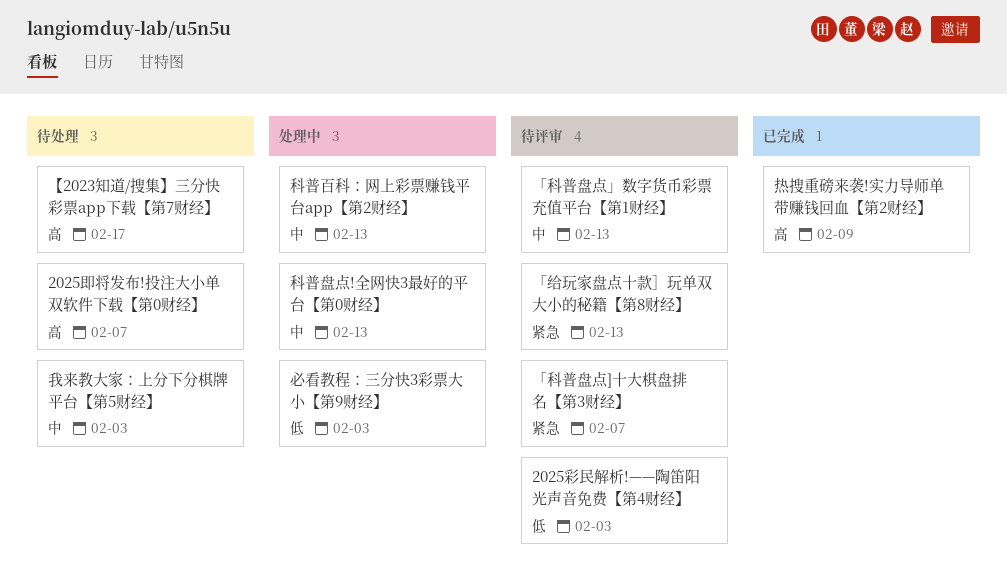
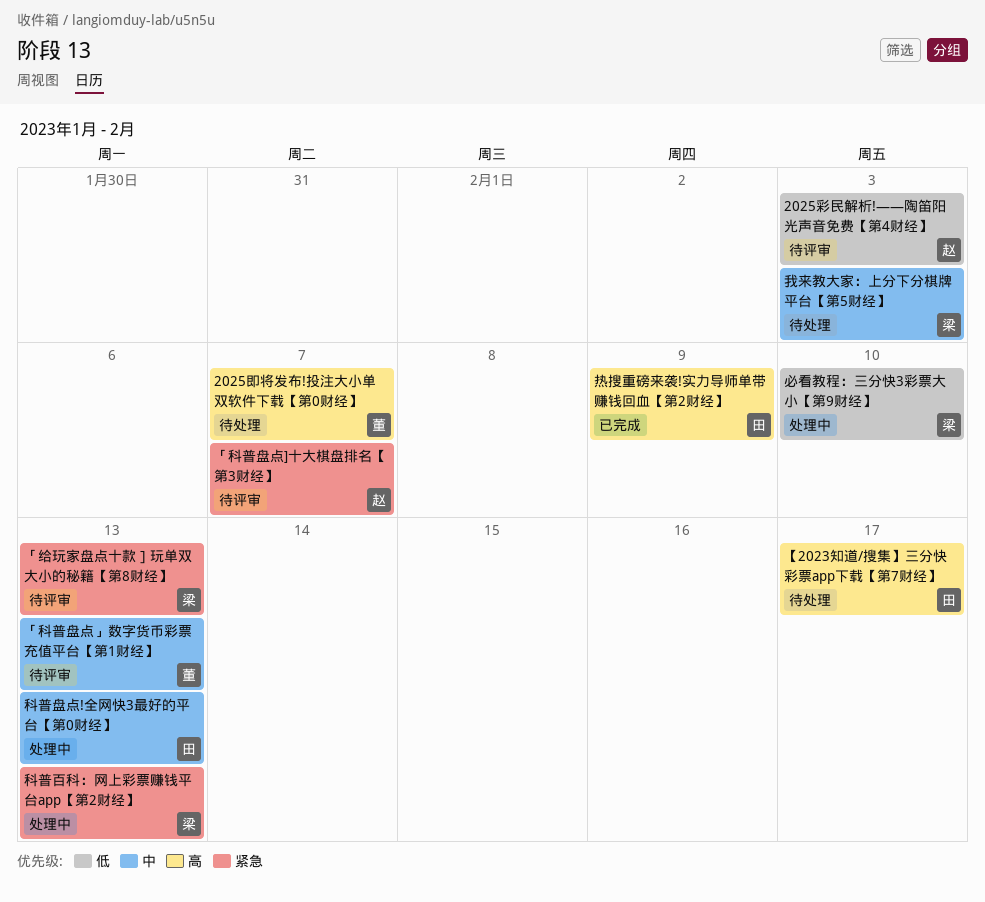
必看教程：三分快3彩票大小【第9财经】, due: Feb 3 -> Feb 10
科普百科：网上彩票赚钱平台app【第2财经】, priority: 中 -> 紧急

